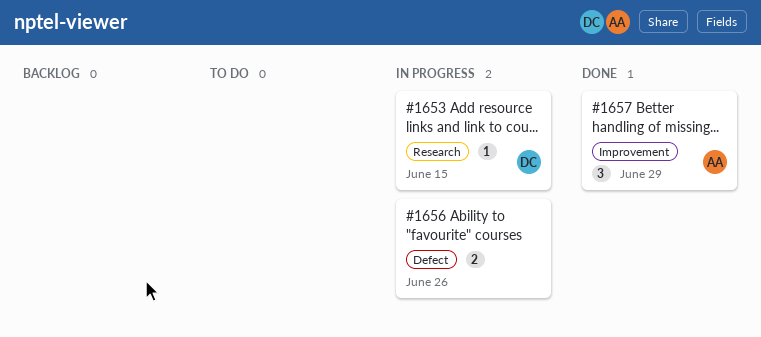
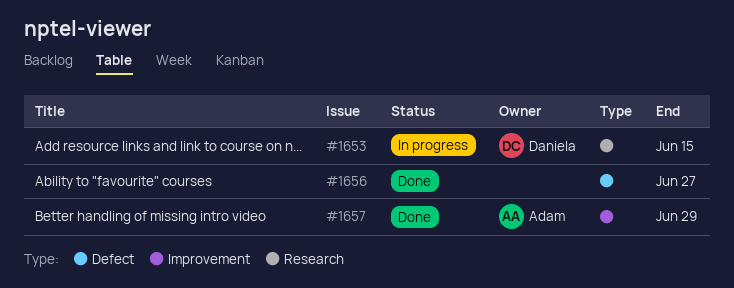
#1656, status: In progress -> Done
#1656, due: Jun 26 -> Jun 27

